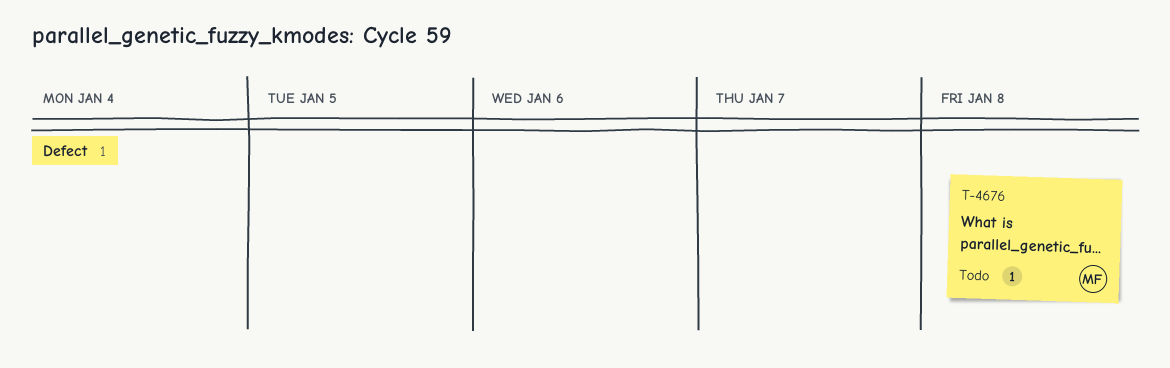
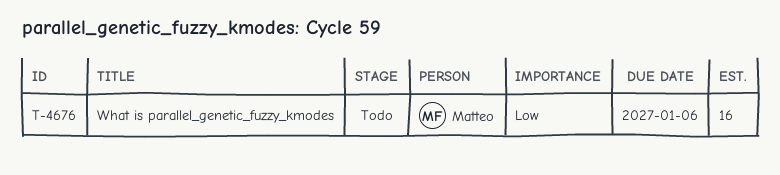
T-4676, estimate: 1 -> 16
T-4676, due: Jan 8 -> Jan 6

